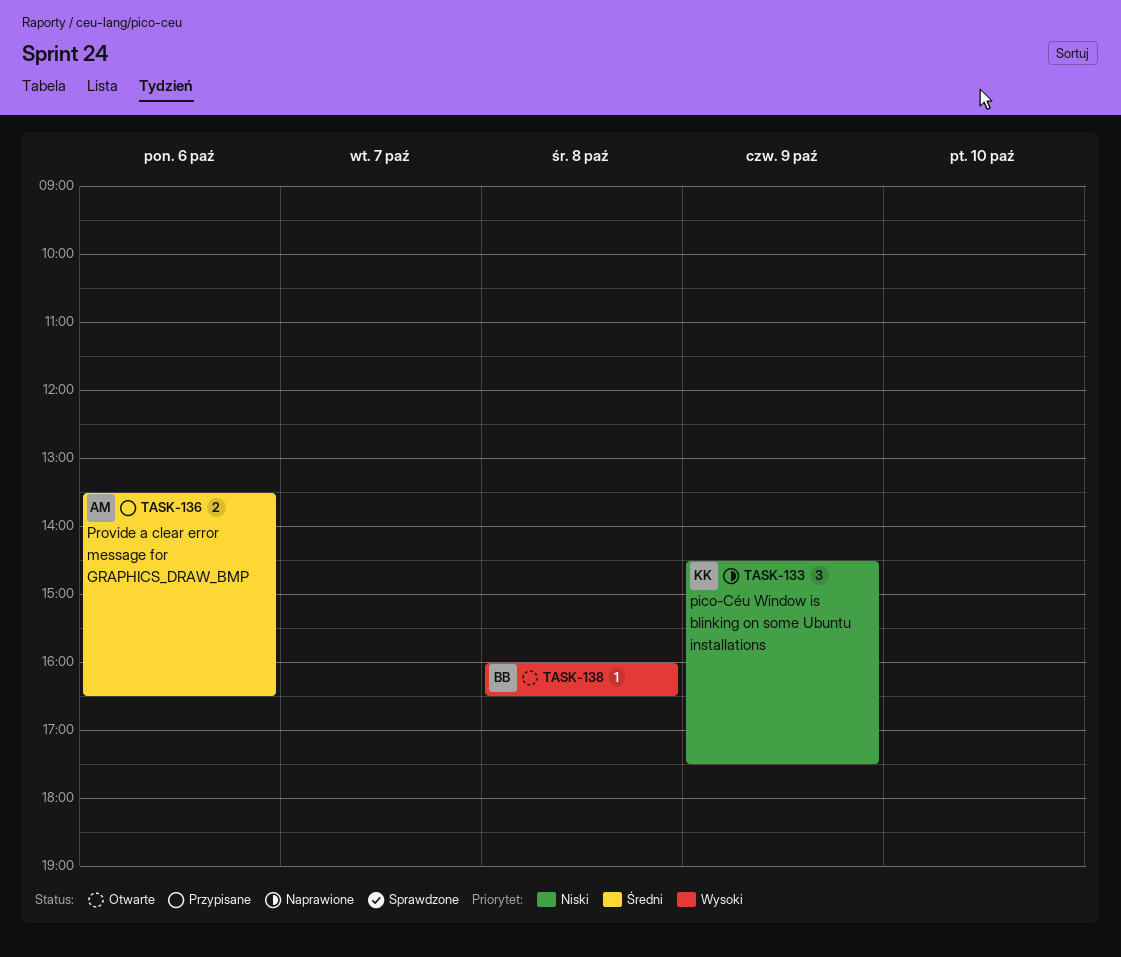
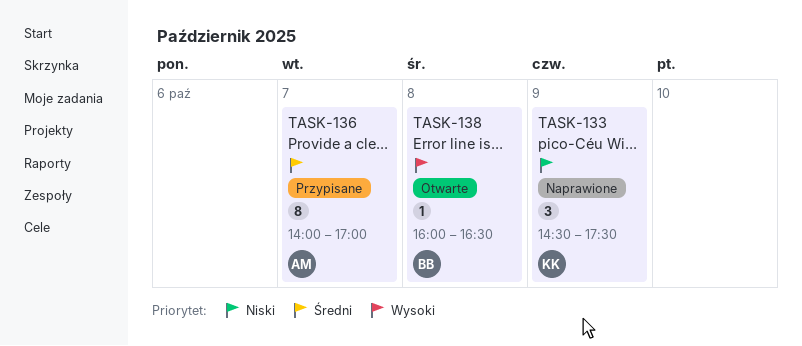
TASK-136, estimate: 2 -> 8
TASK-136, day: Oct 6 -> Oct 7
TASK-136, begins: 13:30 -> 14:00
TASK-136, ends: 16:30 -> 17:00

